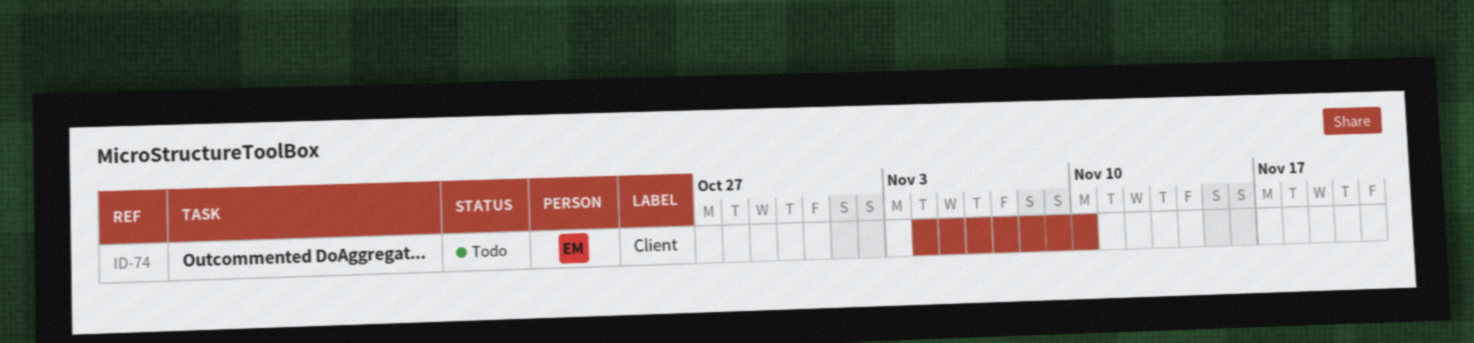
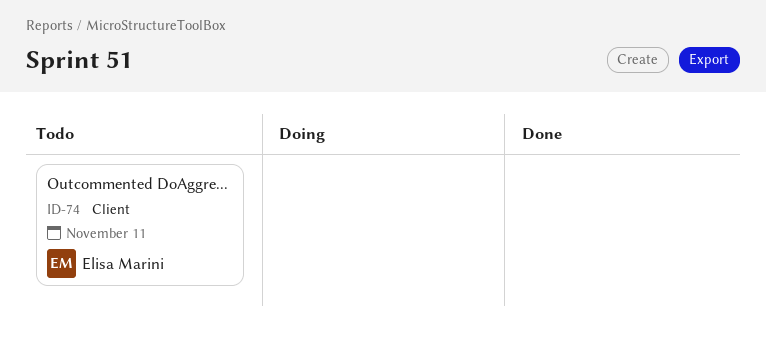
ID-74, due: Nov 10 -> Nov 11

